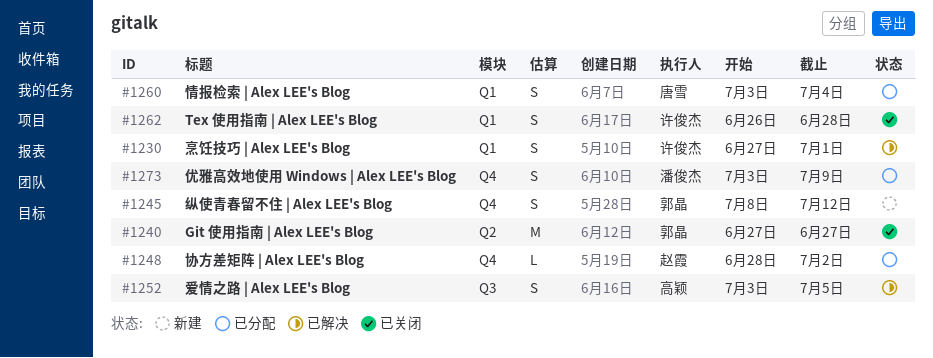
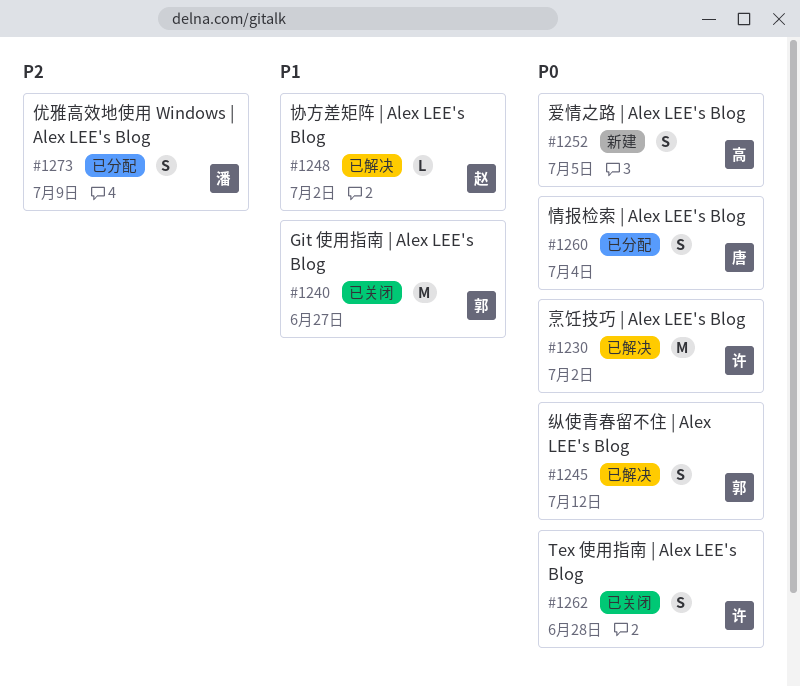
#1230, estimate: S -> M
#1230, due: Jul 1 -> Jul 2
#1245, status: 新建 -> 已解决
#1248, status: 已分配 -> 已解决
#1252, status: 已解决 -> 新建

